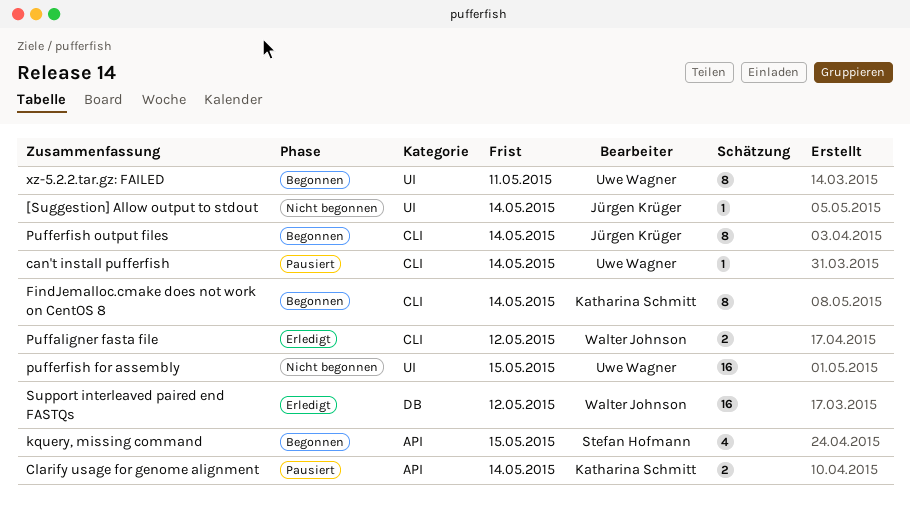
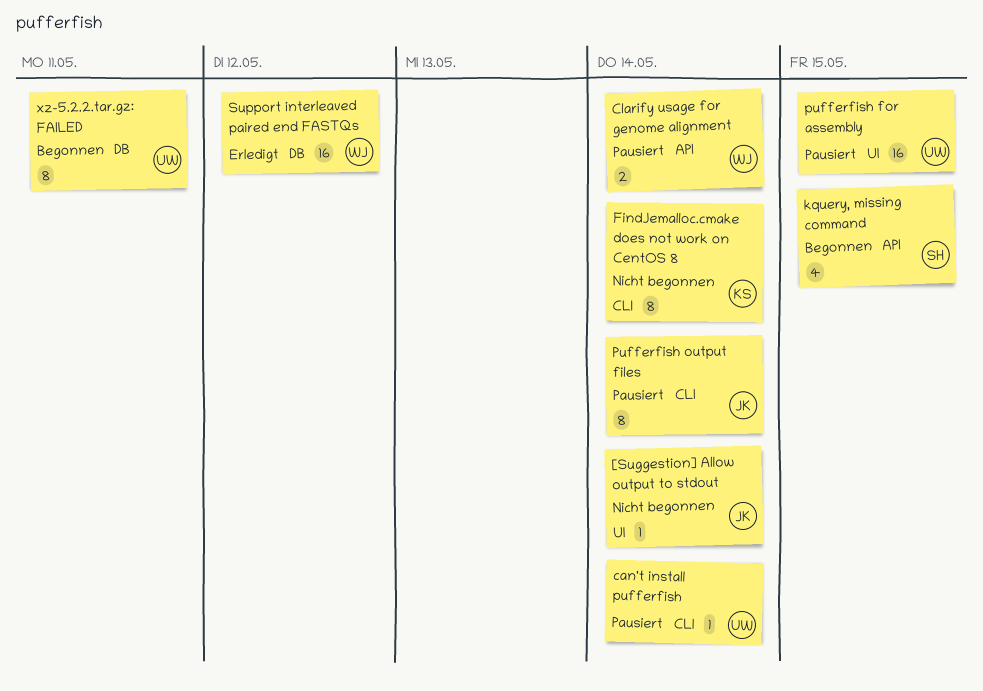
Clarify usage for genome alignment, owner: Katharina Schmitt -> Walter Johnson
FindJemalloc.cmake does not work on CentOS 8, status: Begonnen -> Nicht begonnen
Puffaligner fasta file: present -> none
pufferfish for assembly, status: Nicht begonnen -> Pausiert
Pufferfish output files, status: Begonnen -> Pausiert
xz-5.2.2.tar.gz: FAILED, label: UI -> DB

